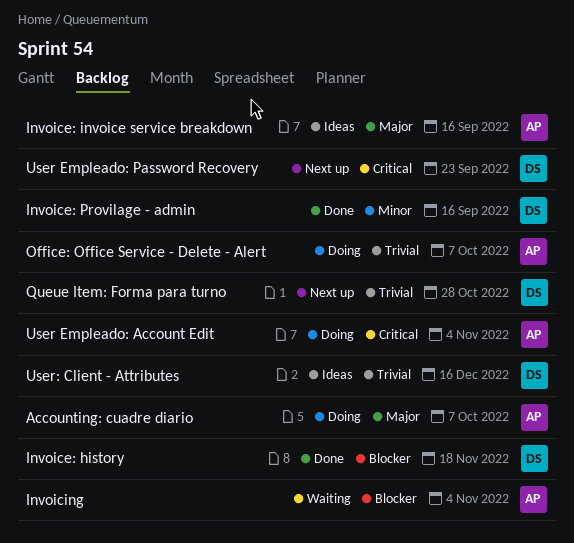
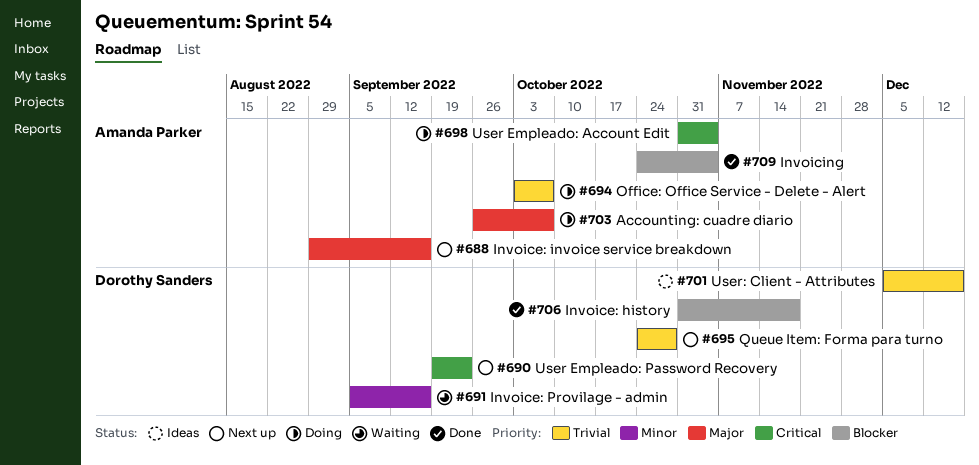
Invoice: invoice service breakdown, status: Ideas -> Next up
Invoice: Provilage - admin, status: Done -> Waiting
Invoicing, status: Waiting -> Done

